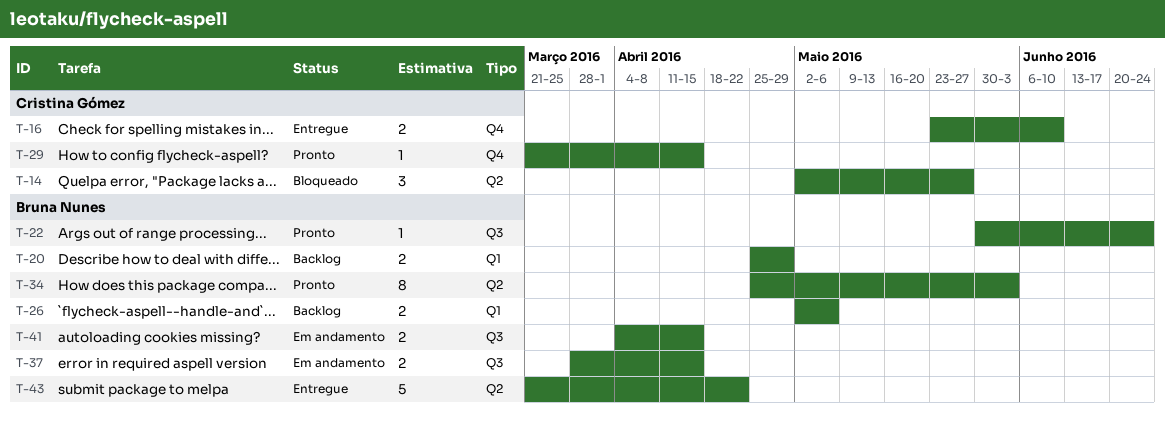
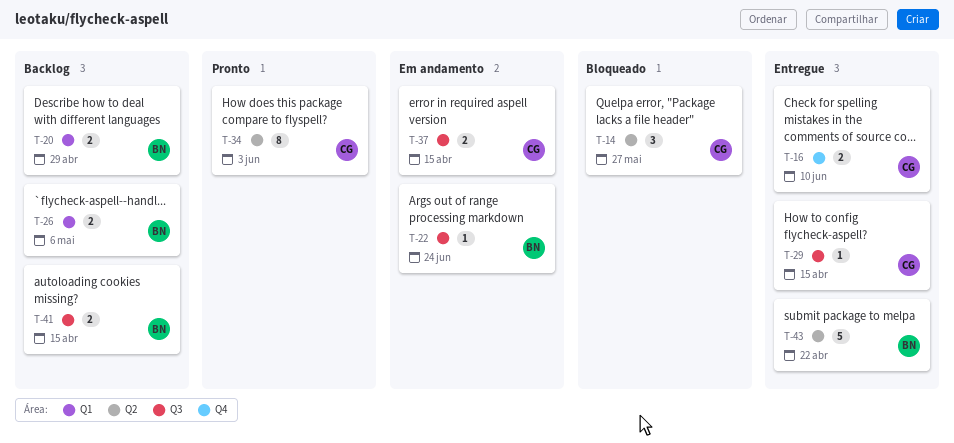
T-22, status: Pronto -> Em andamento
T-29, status: Pronto -> Entregue
T-29, label: Q4 -> Q3
T-34, owner: Bruna Nunes -> Cristina Gómez
T-37, owner: Bruna Nunes -> Cristina Gómez
T-41, status: Em andamento -> Backlog

